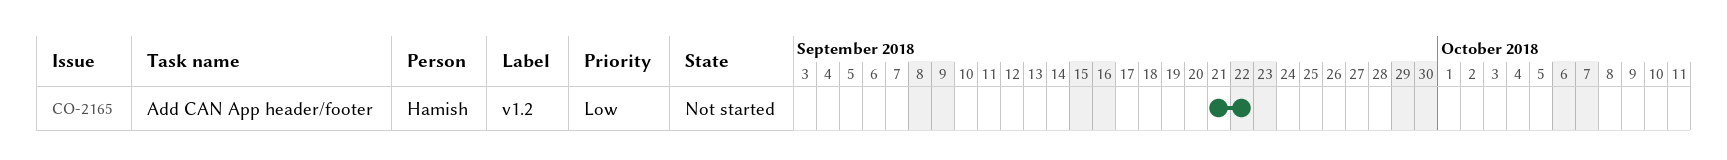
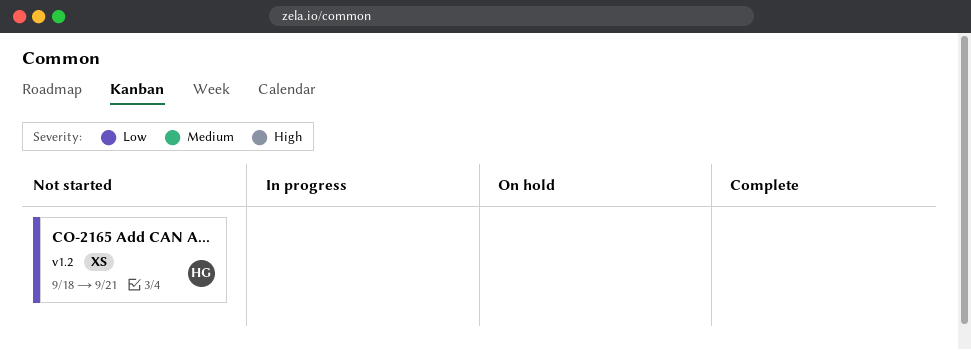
CO-2165, start: Sep 21 -> Sep 18
CO-2165, due: Sep 22 -> Sep 21

